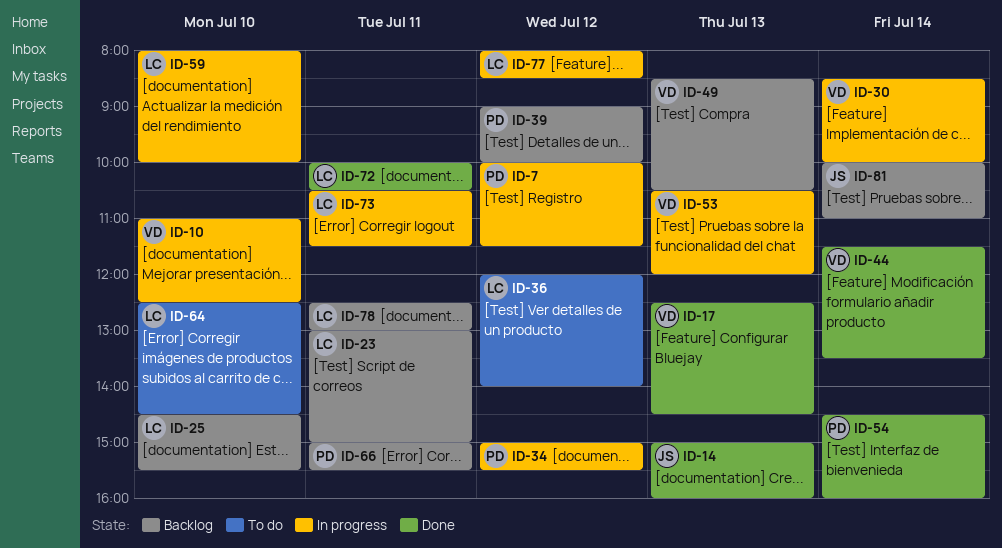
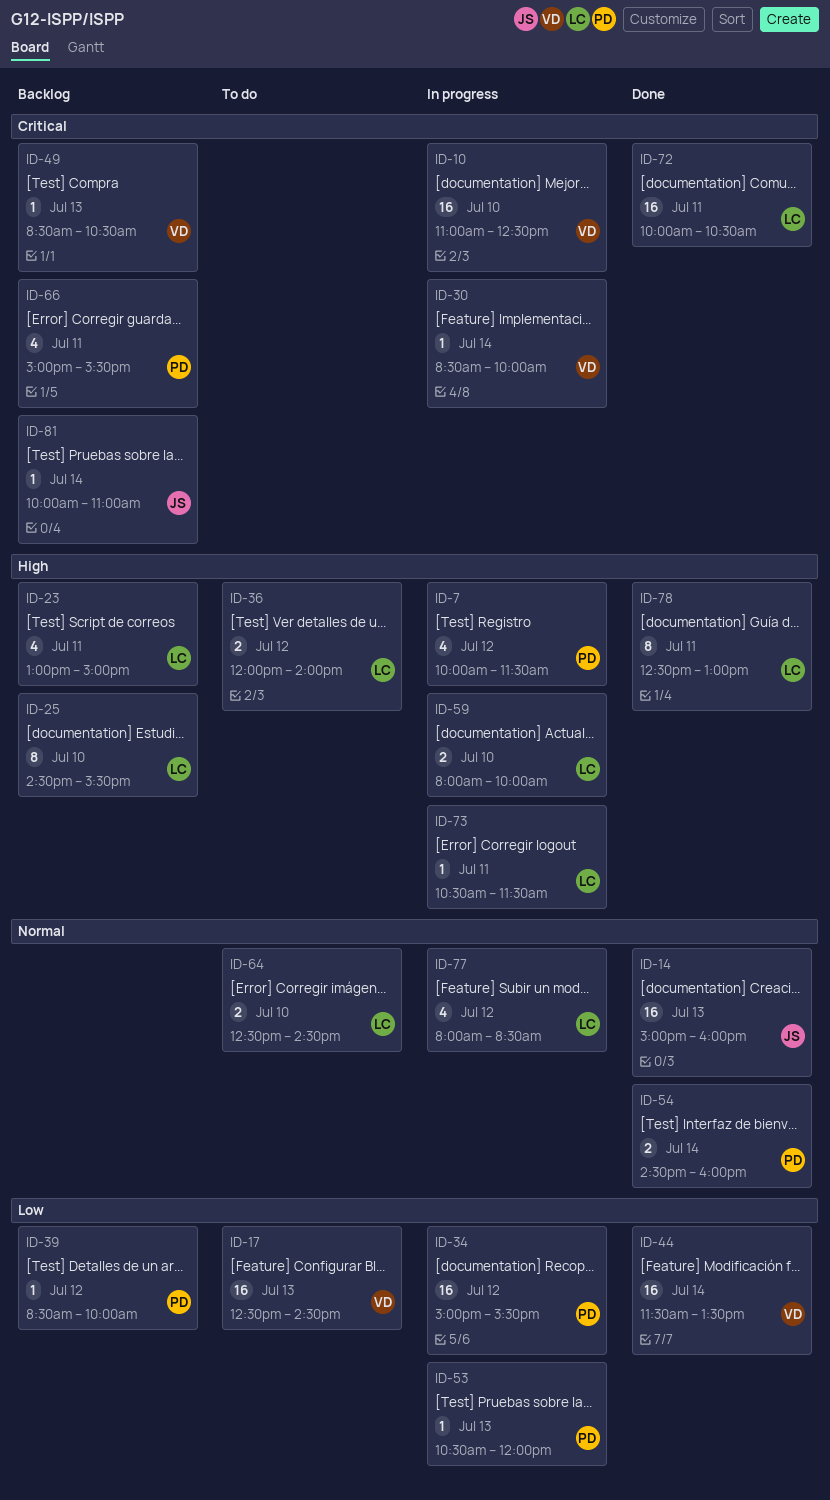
ID-17, status: Done -> To do
ID-39, begins: 09:00 -> 08:30
ID-53, owner: VD -> PD
ID-78, status: Backlog -> Done

